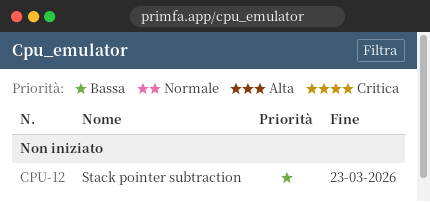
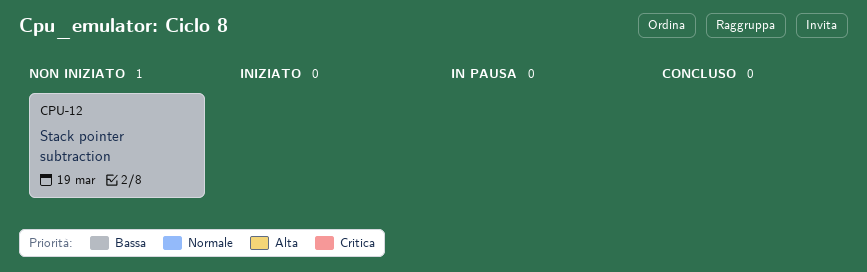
CPU-12, due: Mar 23 -> Mar 19

